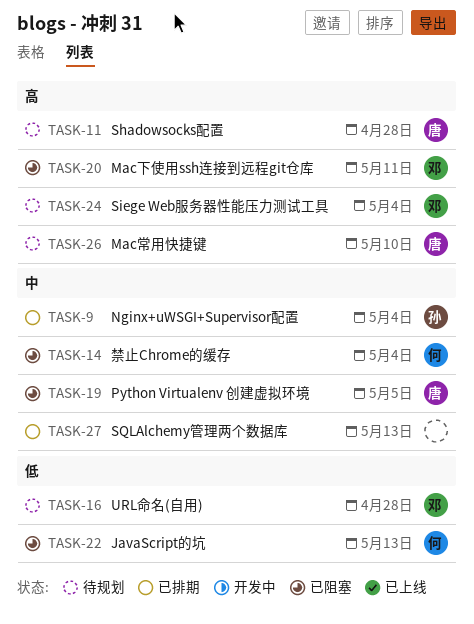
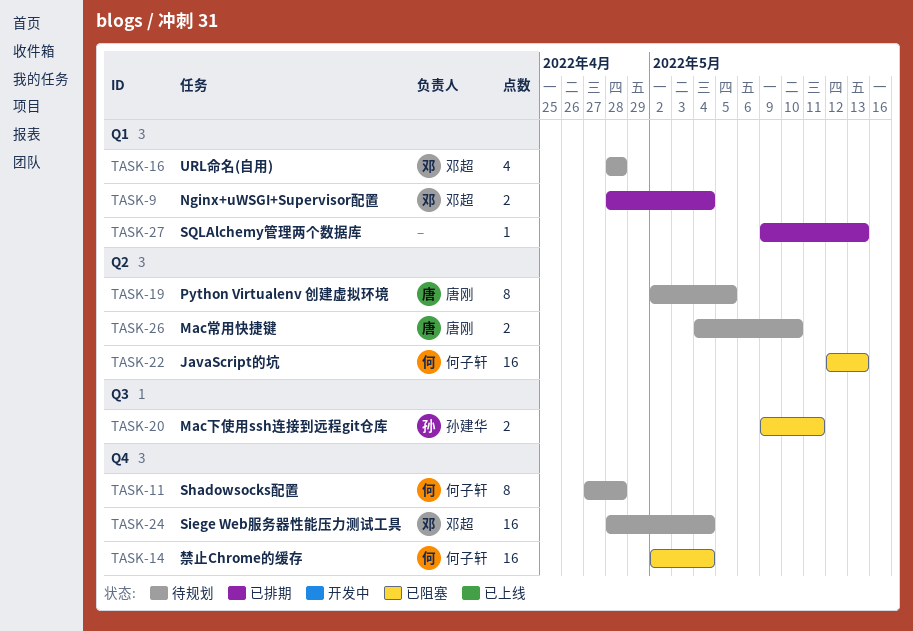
TASK-9, owner: 孙建华 -> 邓超
TASK-11, owner: 唐刚 -> 何子轩
TASK-19, status: 已阻塞 -> 待规划
TASK-20, owner: 邓超 -> 孙建华

